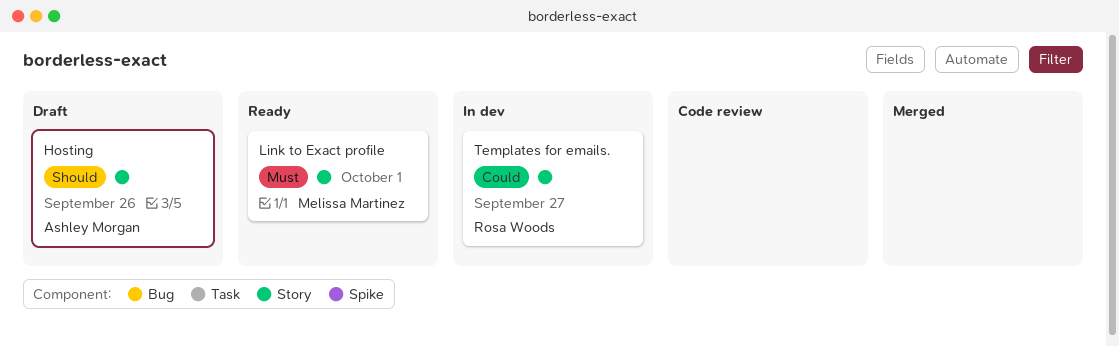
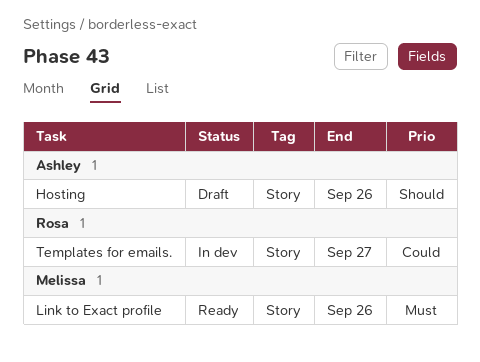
Link to Exact profile, due: Oct 1 -> Sep 26

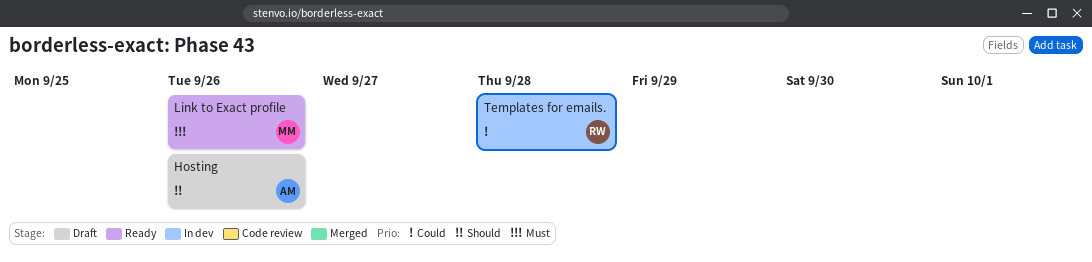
Templates for emails., due: Sep 27 -> Sep 28

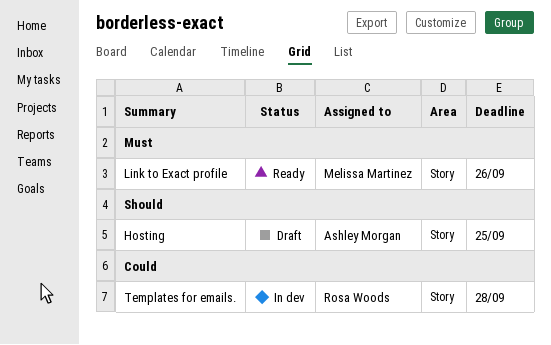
Hosting, due: Sep 26 -> Sep 25

